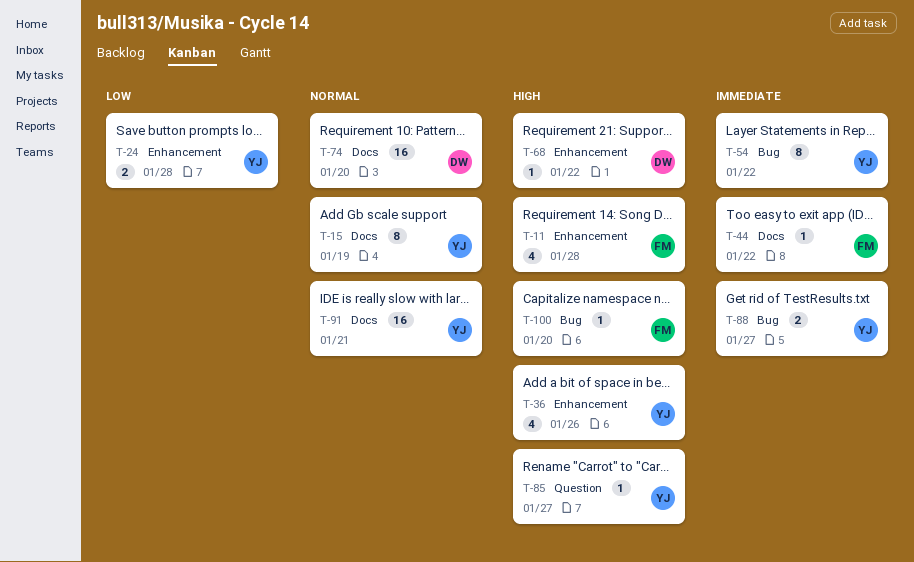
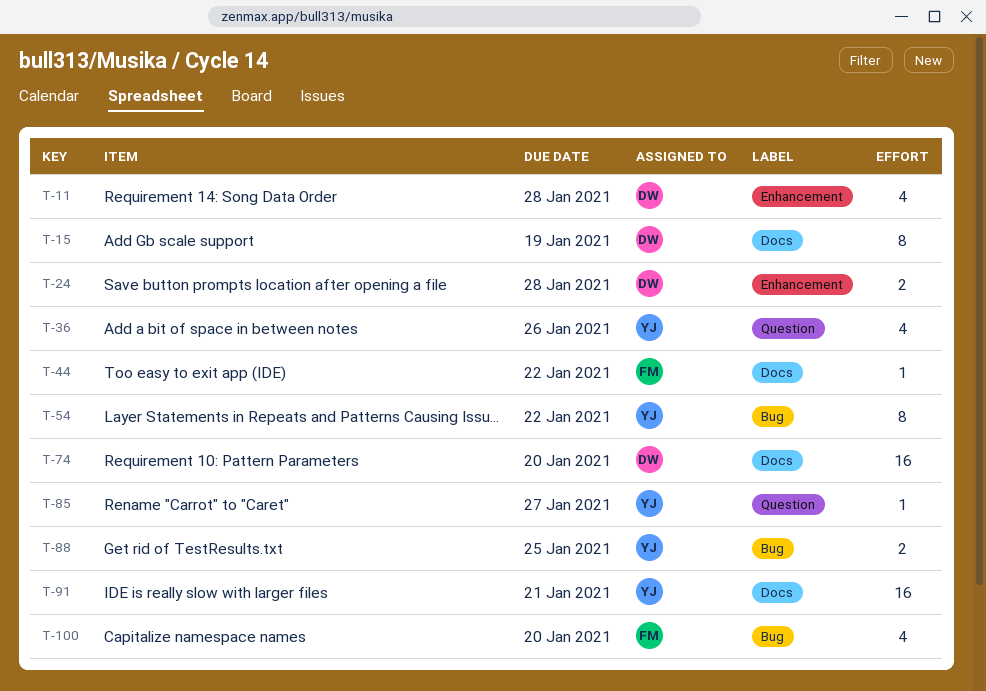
T-11, owner: FM -> DW
T-15, owner: YJ -> DW
T-24, owner: YJ -> DW
T-36, label: Enhancement -> Question
T-68: present -> none
T-88, due: Jan 27 -> Jan 25
T-100, estimate: 1 -> 4

